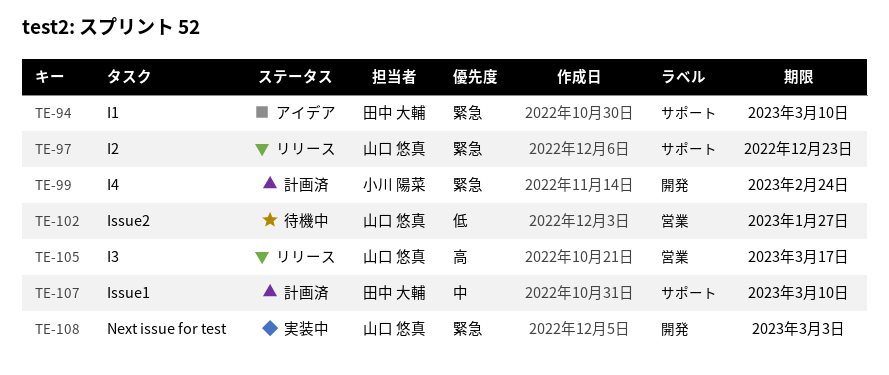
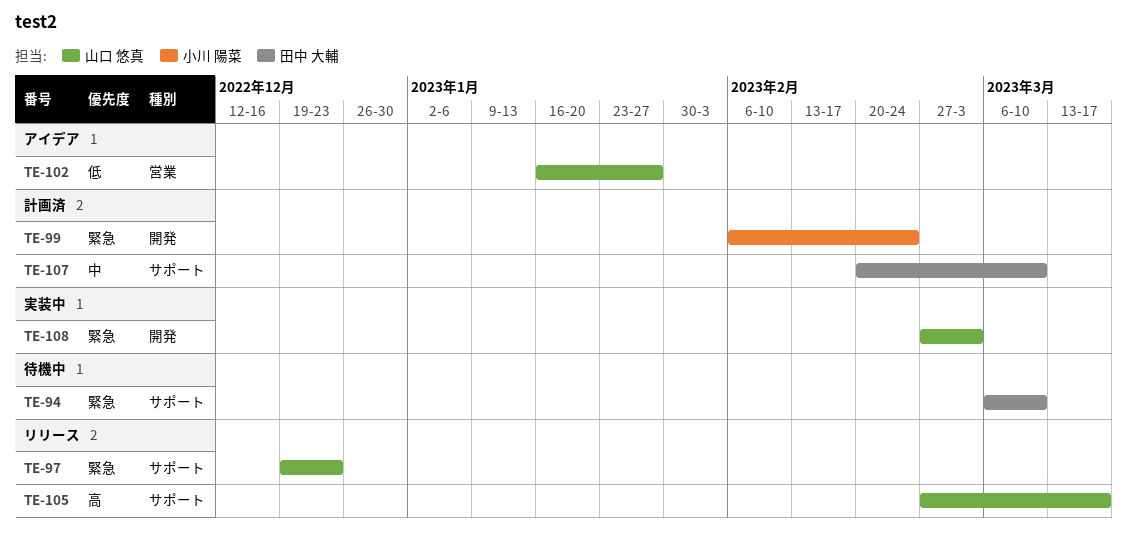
TE-94, status: アイデア -> 待機中
TE-102, status: 待機中 -> アイデア
TE-105, label: 営業 -> サポート

